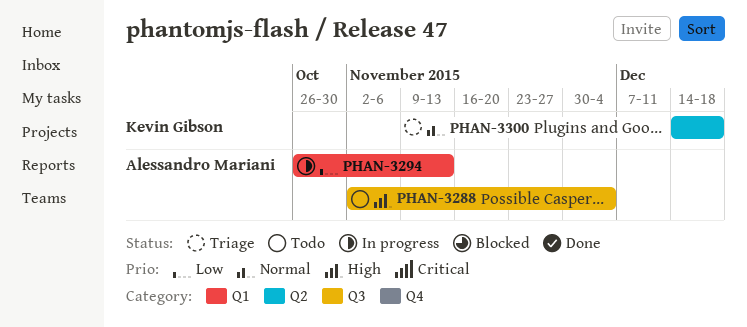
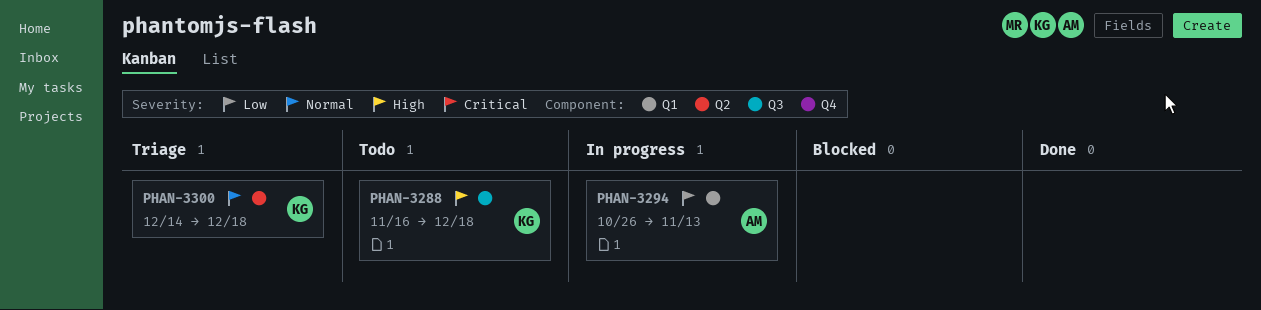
PHAN-3288, owner: Alessandro Mariani -> Kevin Gibson
PHAN-3288, start: Nov 2 -> Nov 16
PHAN-3288, due: Dec 4 -> Dec 18

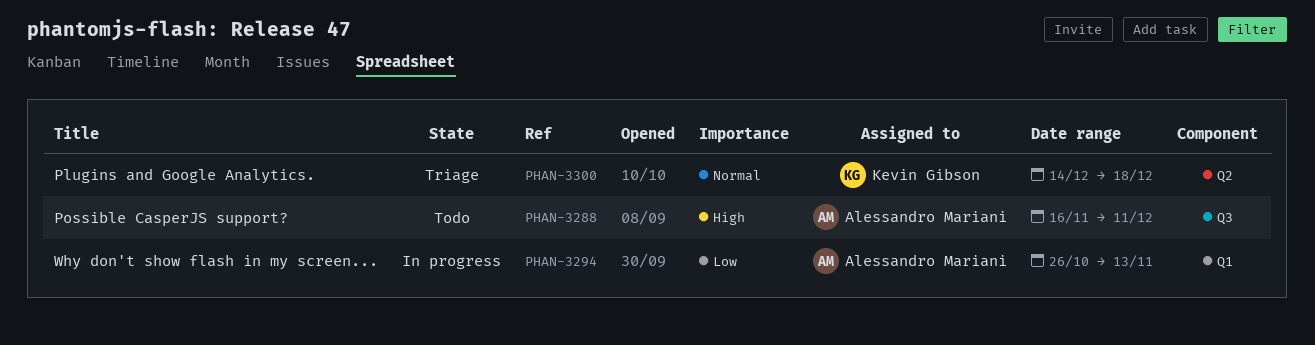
PHAN-3288, owner: Kevin Gibson -> Alessandro Mariani
PHAN-3288, due: Dec 18 -> Dec 11

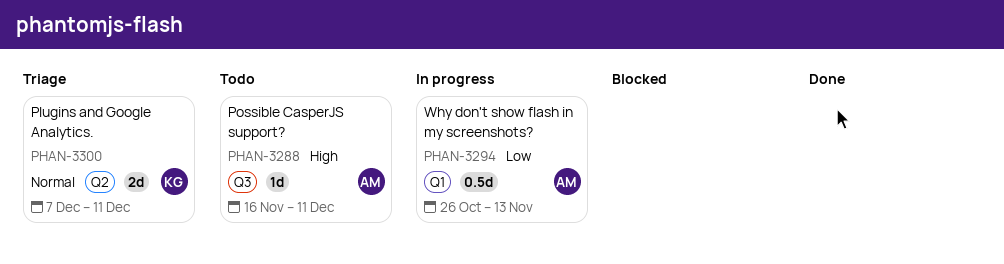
PHAN-3300, start: Dec 14 -> Dec 7
PHAN-3300, due: Dec 18 -> Dec 11

